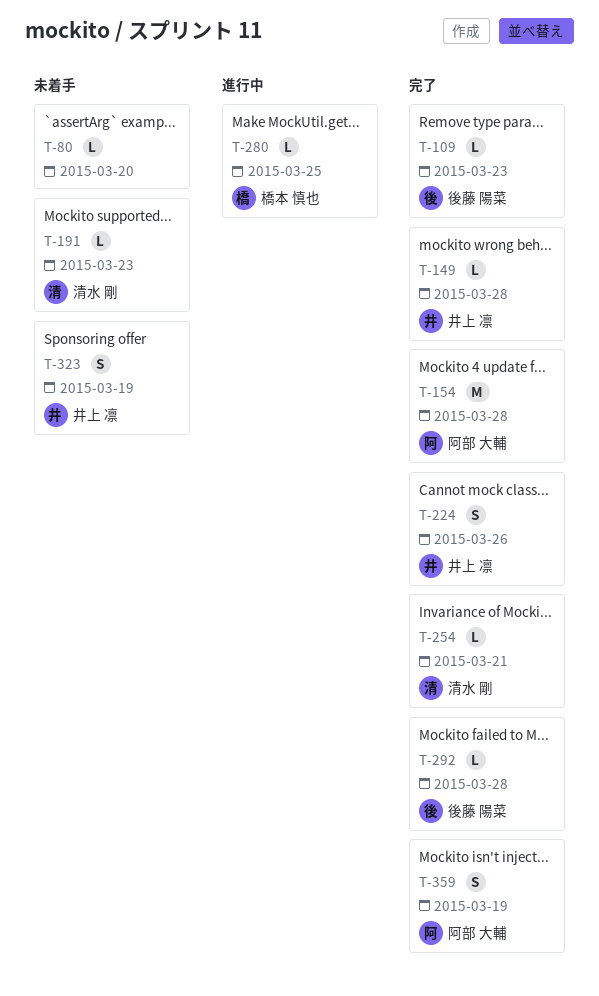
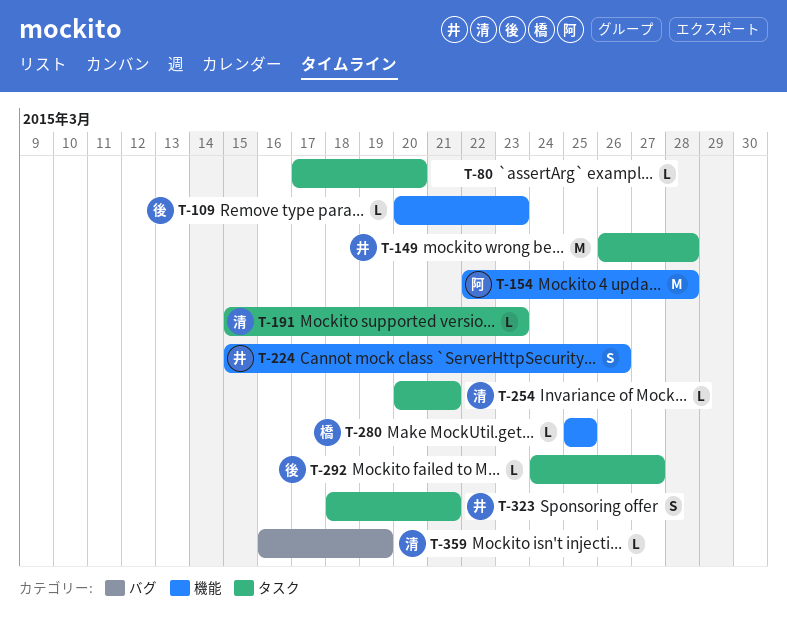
T-149, estimate: L -> M
T-292, due: Mar 28 -> Mar 27
T-323, due: Mar 19 -> Mar 21
T-359, owner: 阿部 大輔 -> 清水 剛
T-359, estimate: S -> L

